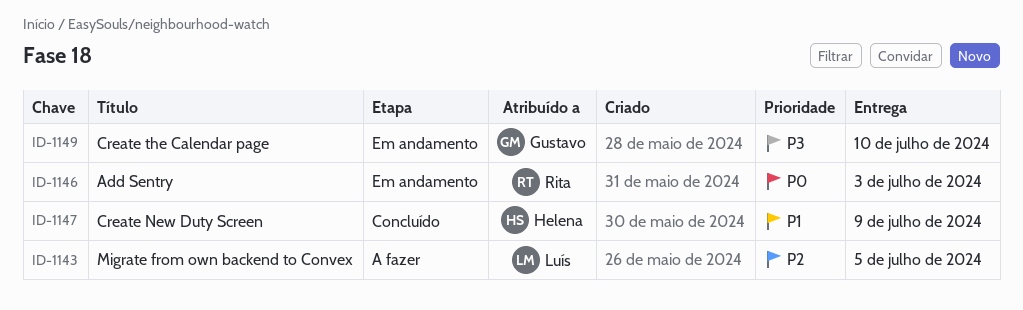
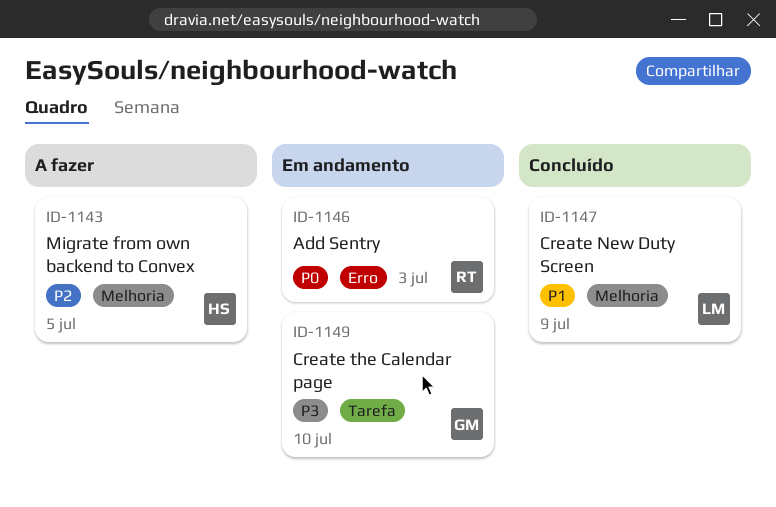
ID-1143, owner: Luís -> Helena
ID-1147, owner: Helena -> Luís

